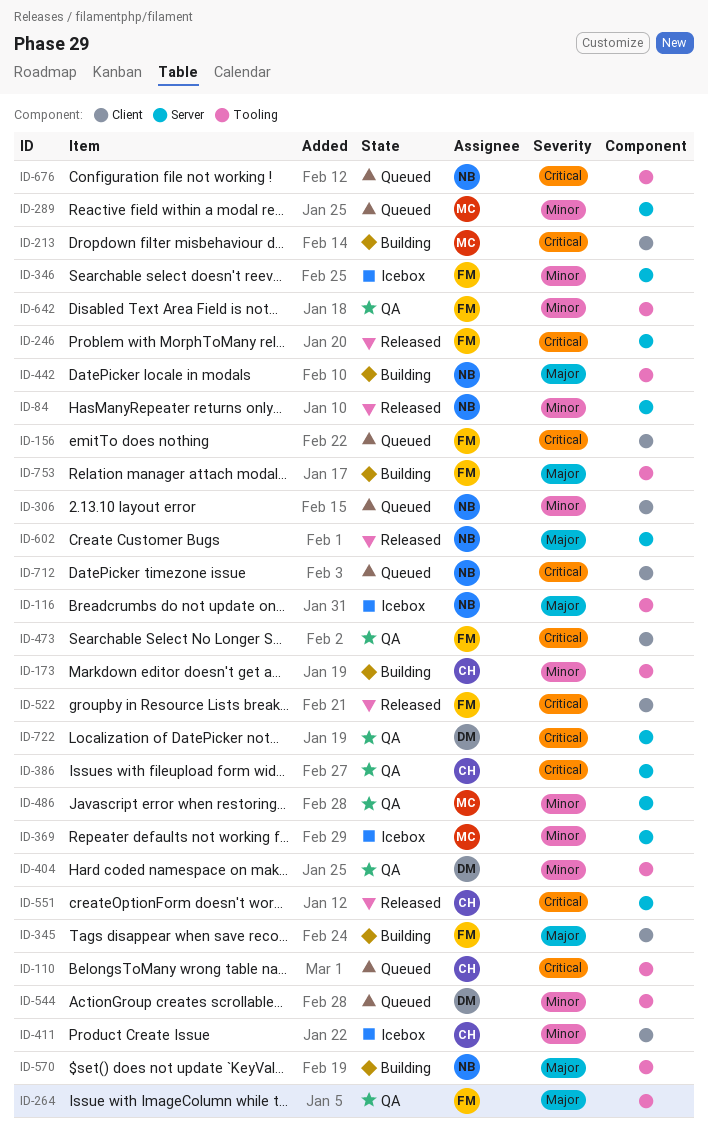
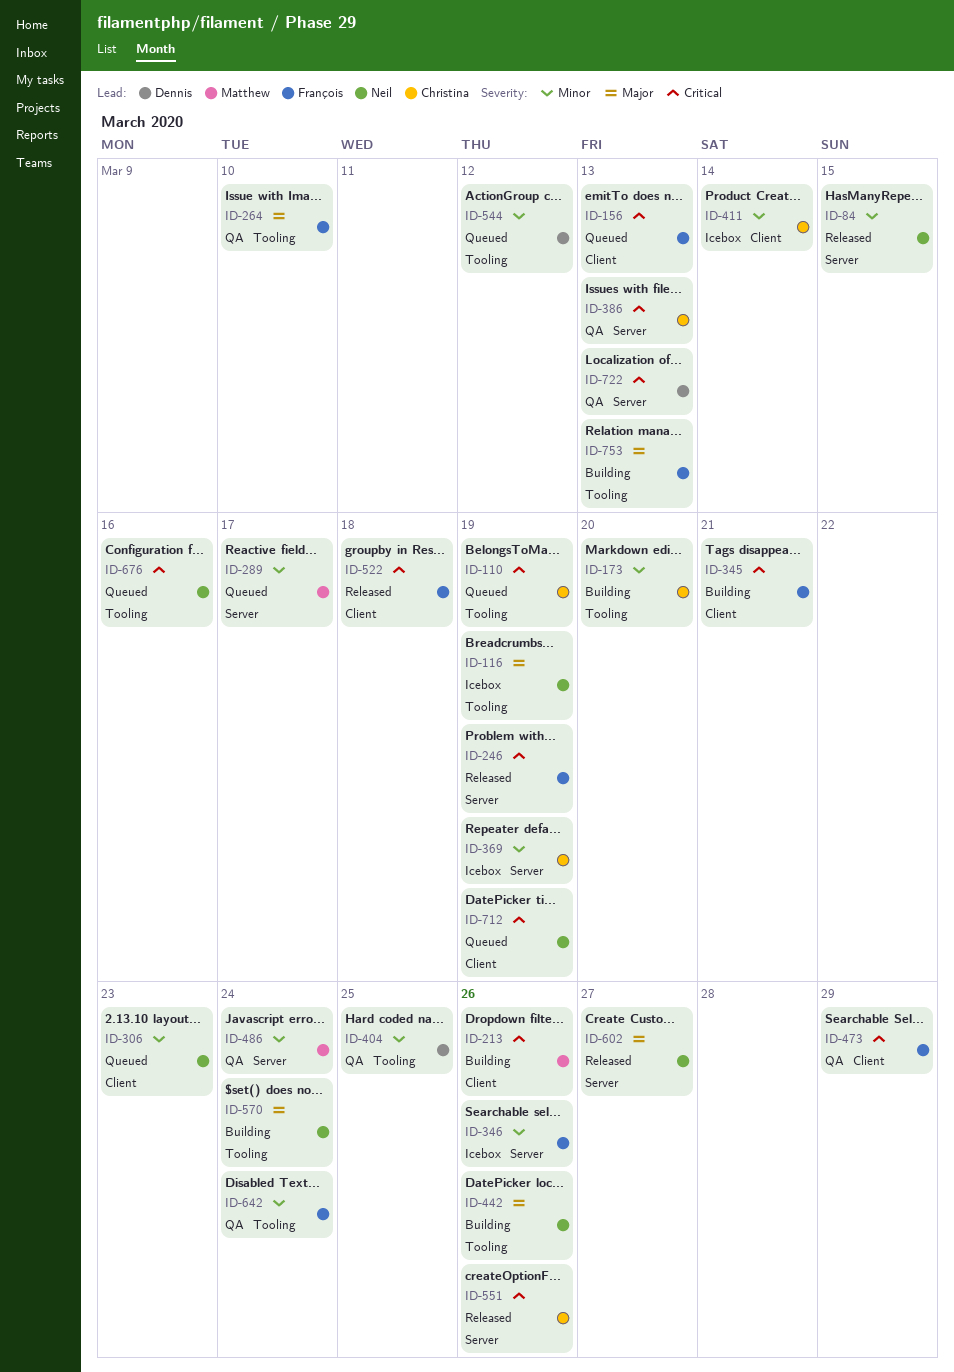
ID-345, priority: Major -> Critical
ID-369, owner: Matthew -> Christina

